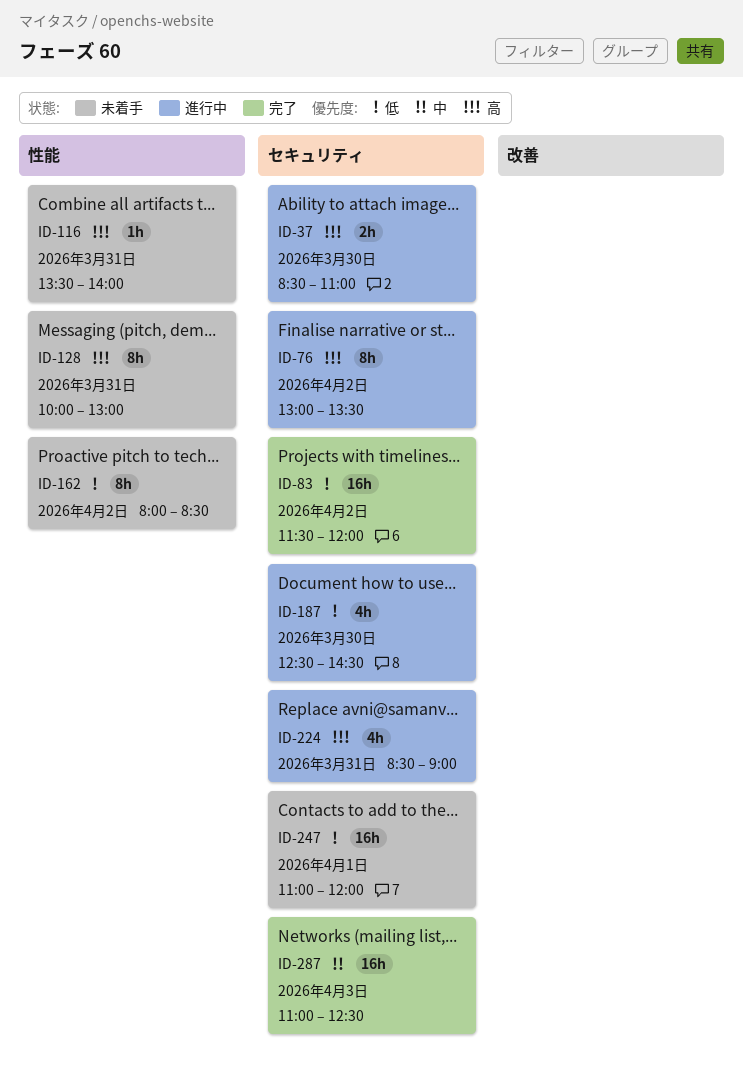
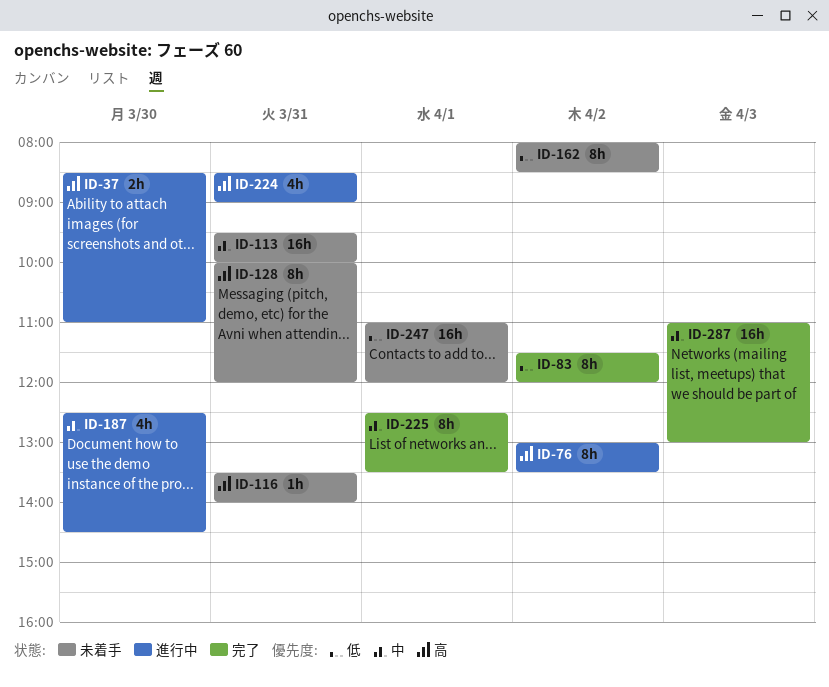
ID-83, estimate: 16h -> 8h
ID-113: none -> present
ID-128, ends: 13:00 -> 12:00
ID-187, priority: 低 -> 中
ID-225: none -> present
ID-287, ends: 12:30 -> 13:00

